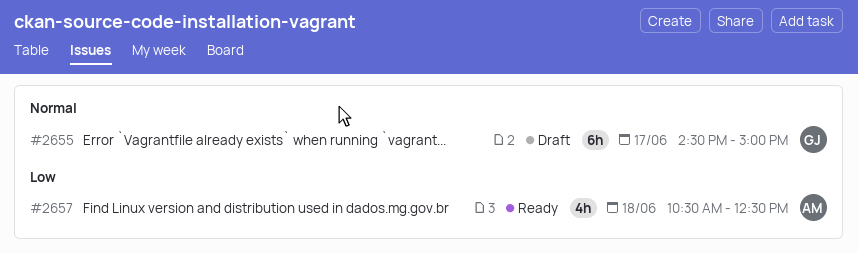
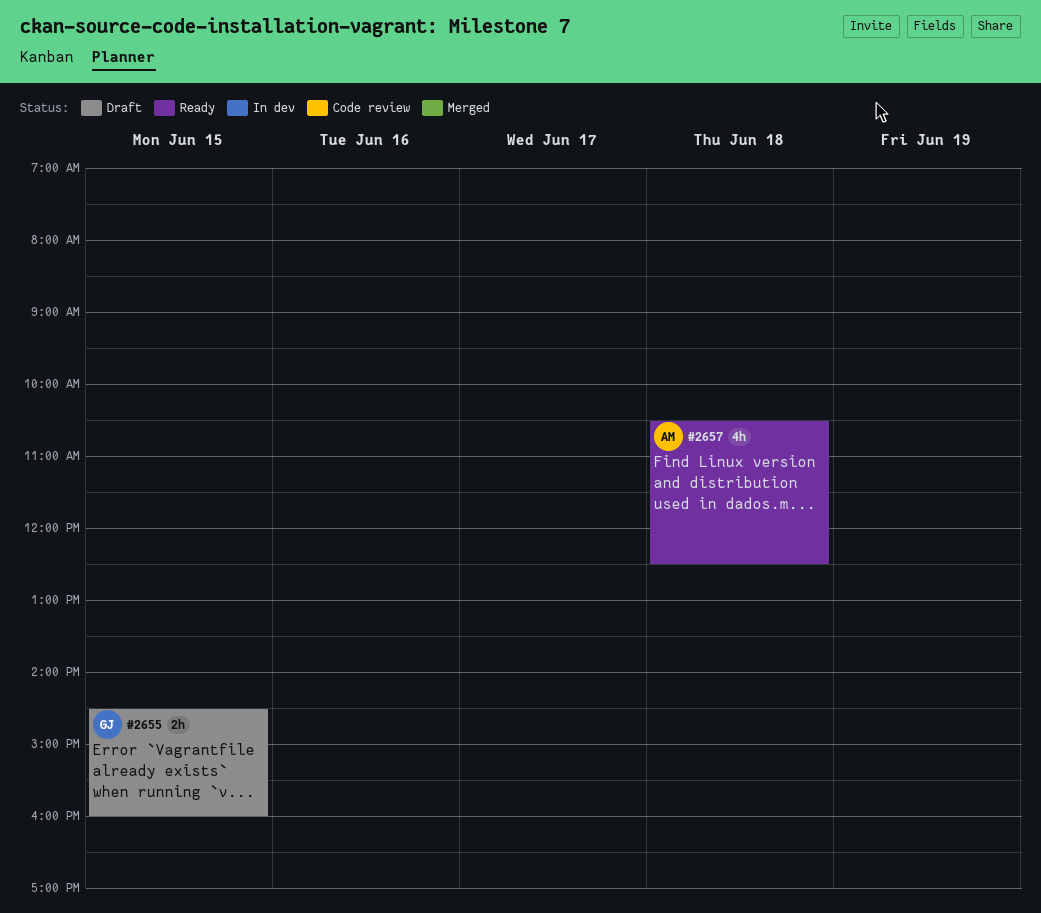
#2655, estimate: 6h -> 2h
#2655, day: Jun 17 -> Jun 15
#2655, ends: 15:00 -> 16:00

